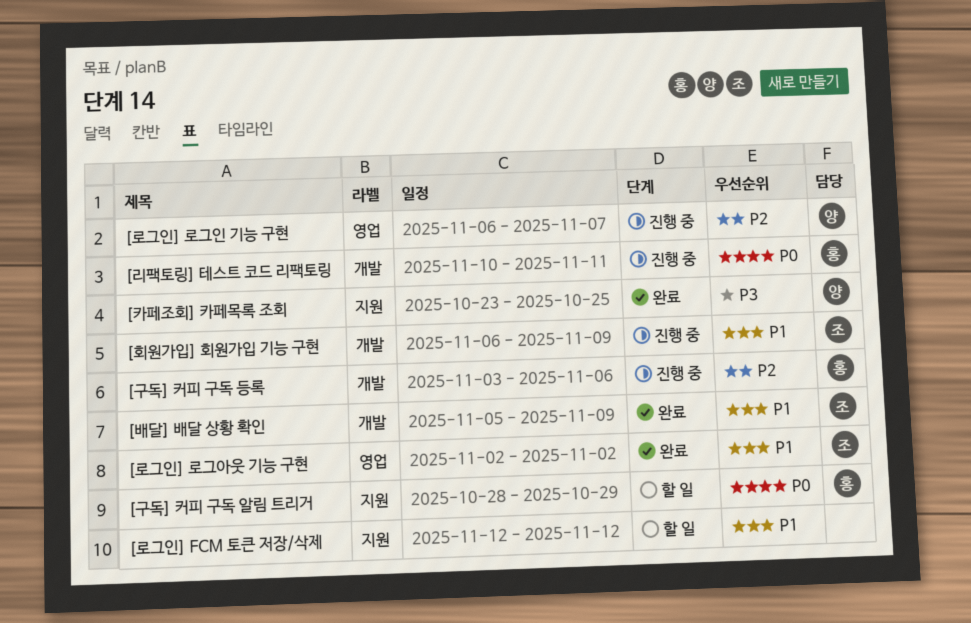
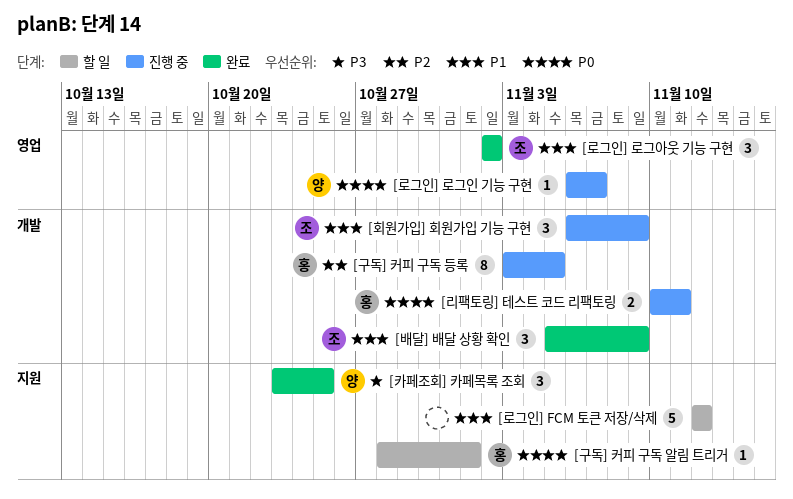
[구독] 커피 구독 등록, due: Nov 6 -> Nov 5
[구독] 커피 구독 알림 트리거, due: Oct 29 -> Nov 1
[로그인] 로그인 기능 구현, priority: P2 -> P0

